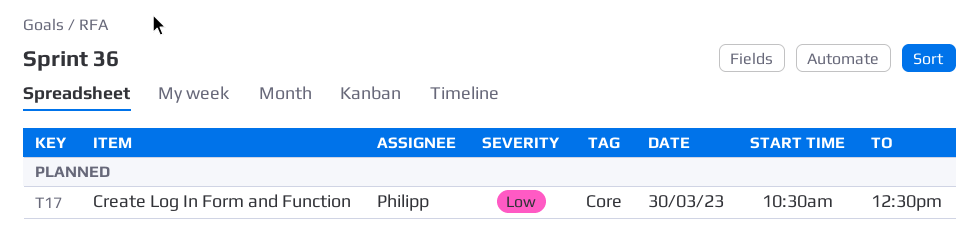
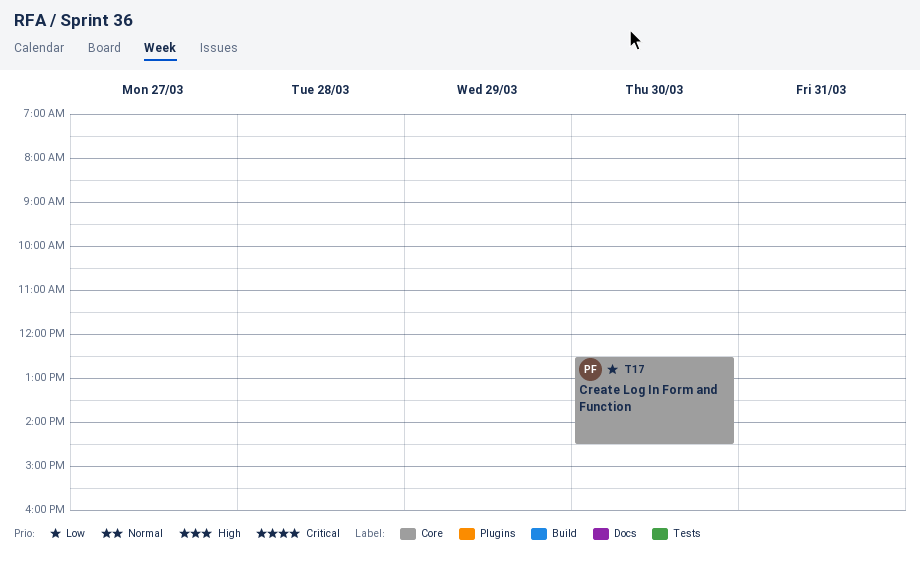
T17, begins: 10:30 -> 12:30
T17, ends: 12:30 -> 14:30

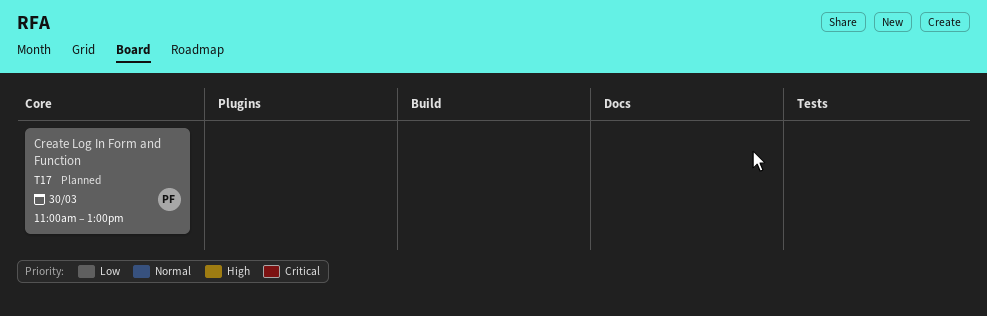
T17, begins: 12:30 -> 11:00
T17, ends: 14:30 -> 13:00

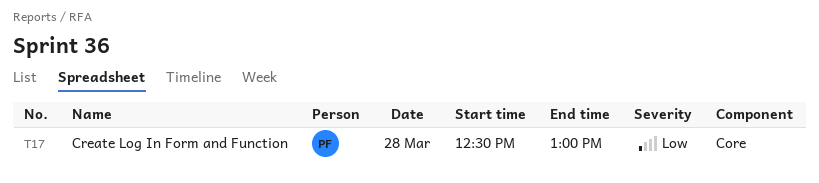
T17, day: Mar 30 -> Mar 28
T17, begins: 11:00 -> 12:30

